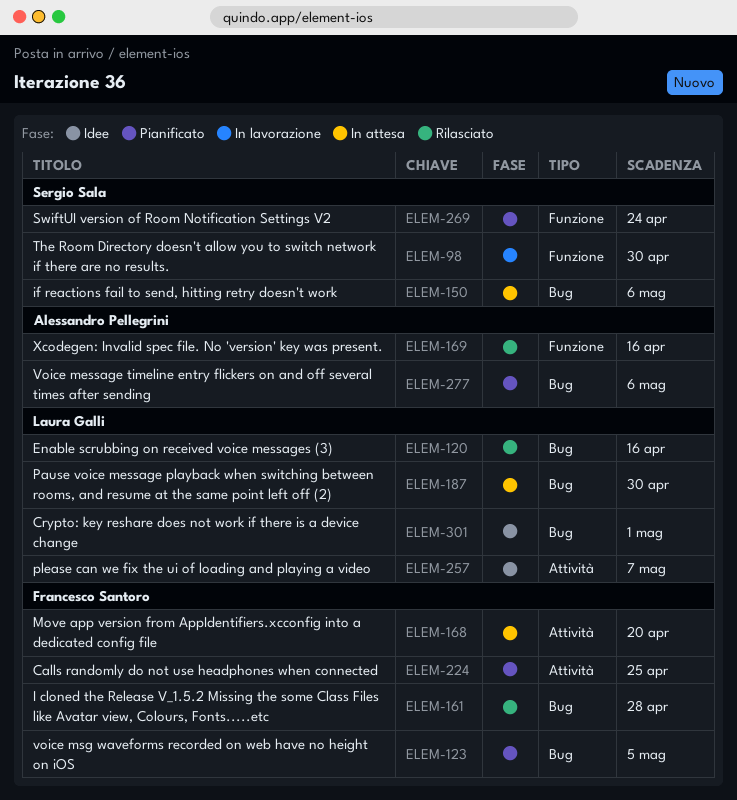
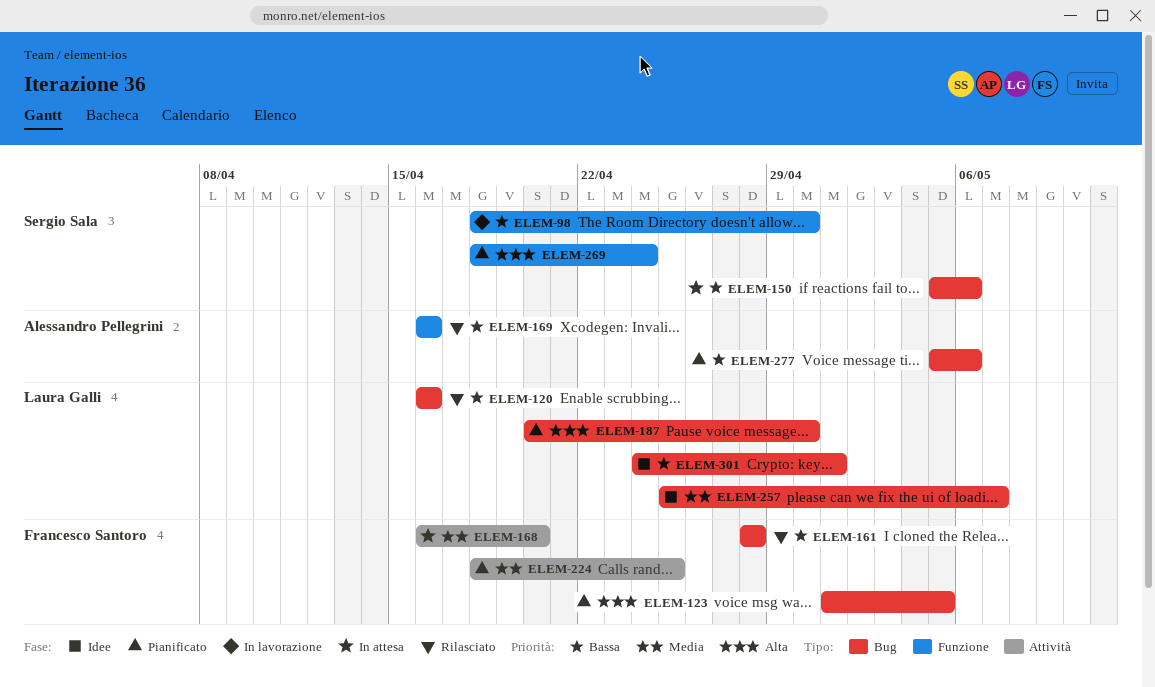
ELEM-187, status: In attesa -> Pianificato
ELEM-257, label: Attività -> Bug

